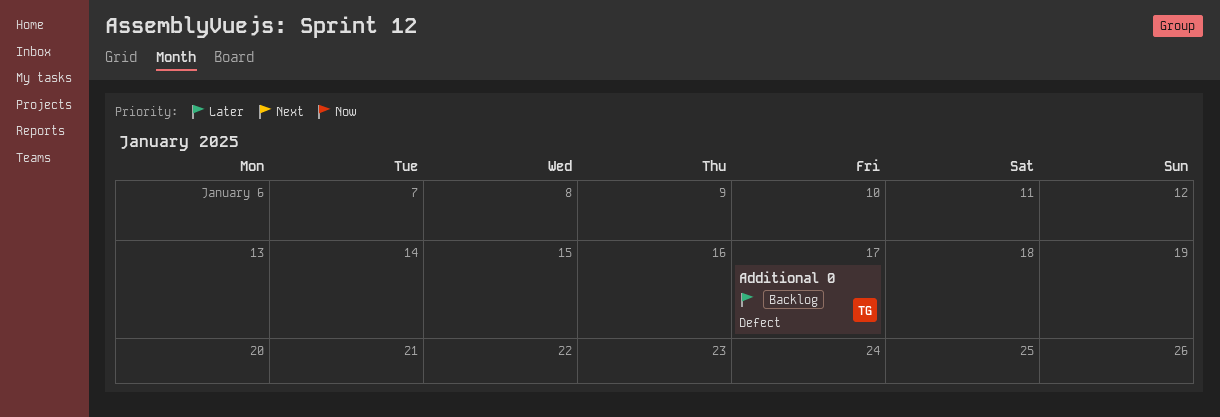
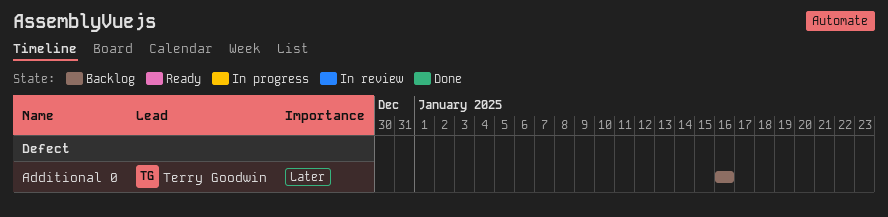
Additional 0, due: Jan 17 -> Jan 16

